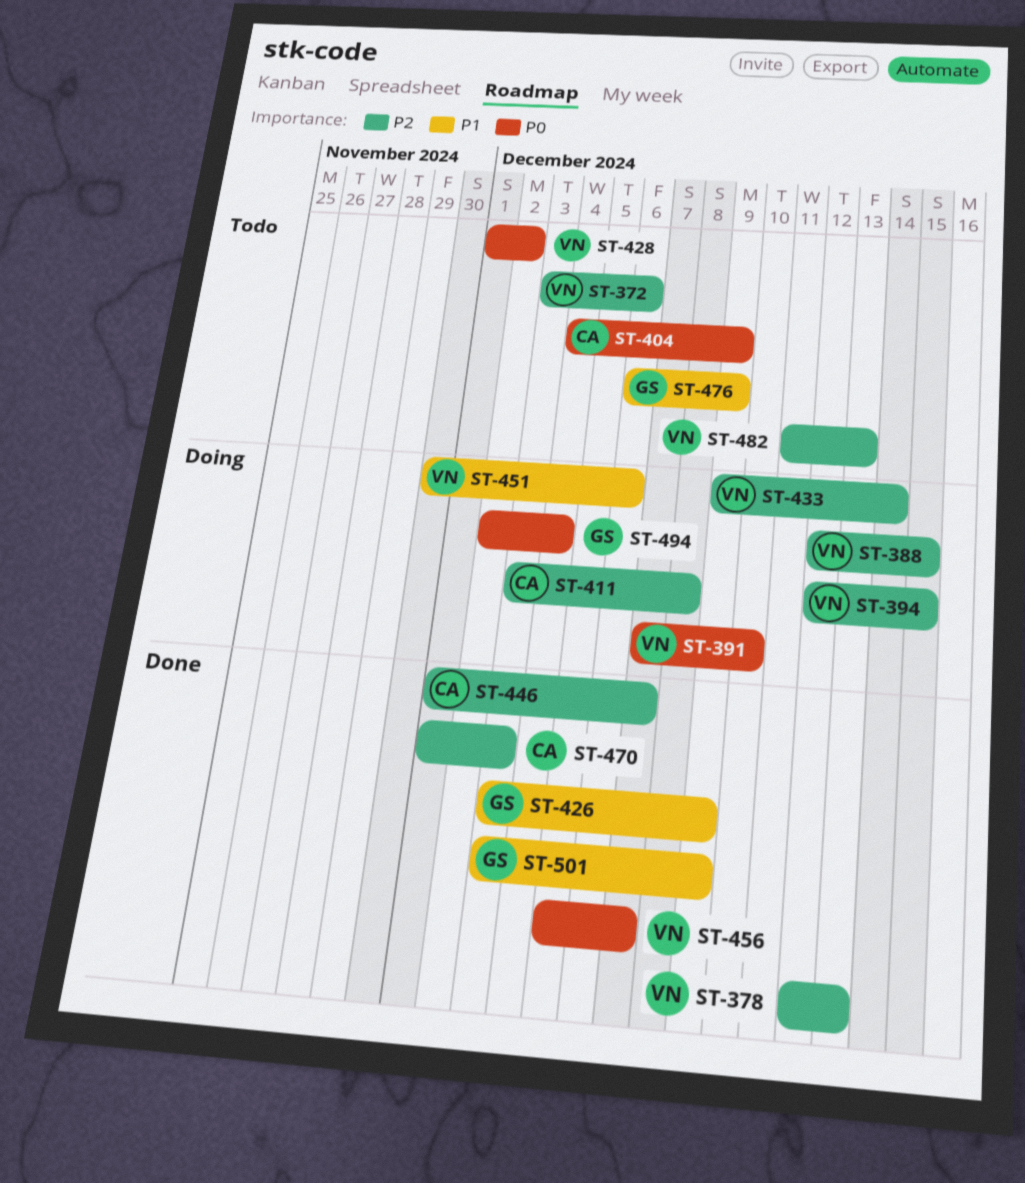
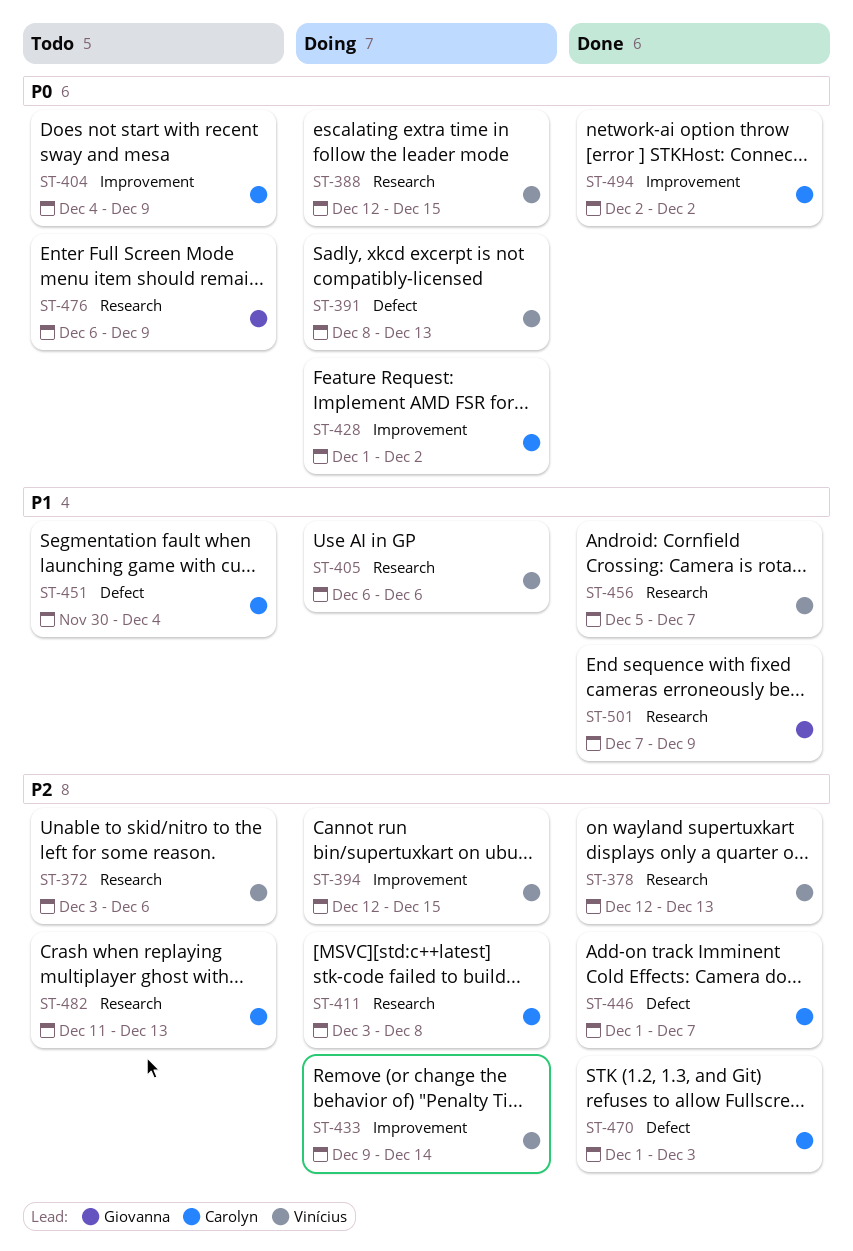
ST-388, priority: P2 -> P0
ST-391, start: Dec 7 -> Dec 8
ST-391, due: Dec 10 -> Dec 13
ST-405: none -> present
ST-426: present -> none
ST-428, status: Todo -> Doing
ST-428, owner: Vinícius -> Carolyn
ST-451, status: Doing -> Todo
ST-451, owner: Vinícius -> Carolyn
ST-451, due: Dec 6 -> Dec 4
ST-456, priority: P0 -> P1
ST-476, priority: P1 -> P0
ST-482, owner: Vinícius -> Carolyn
ST-494, status: Doing -> Done
ST-494, owner: Giovanna -> Carolyn
ST-494, due: Dec 4 -> Dec 2
ST-501, start: Dec 3 -> Dec 7

